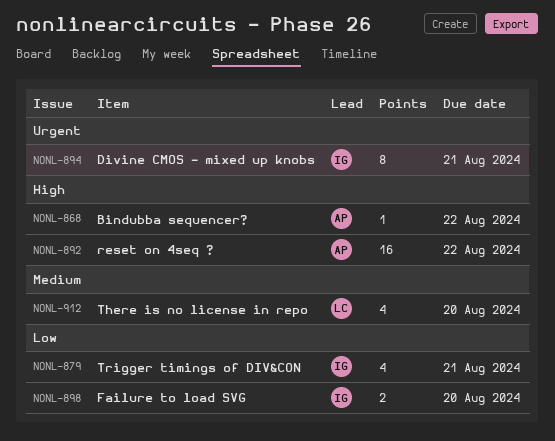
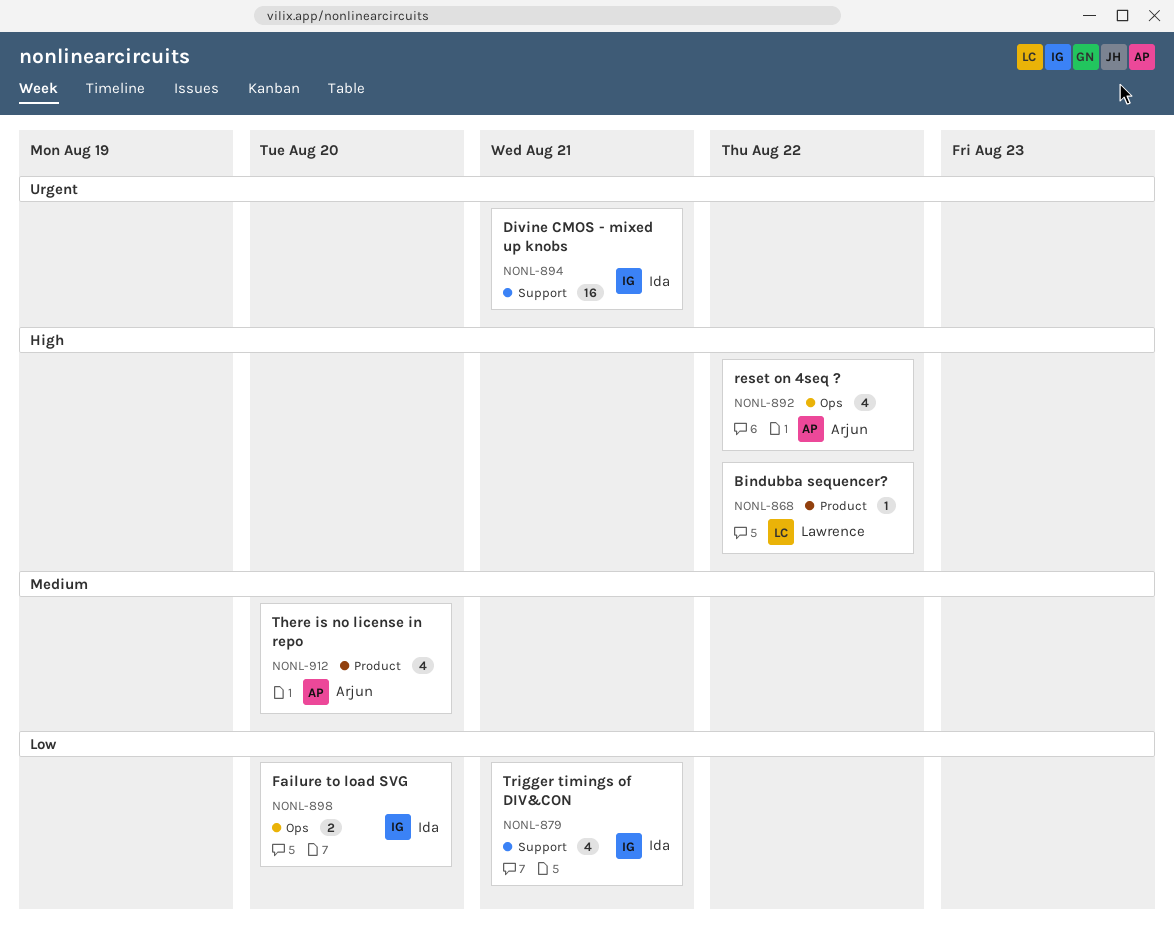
NONL-868, owner: Arjun -> Lawrence
NONL-892, estimate: 16 -> 4
NONL-894, estimate: 8 -> 16
NONL-912, owner: Lawrence -> Arjun

